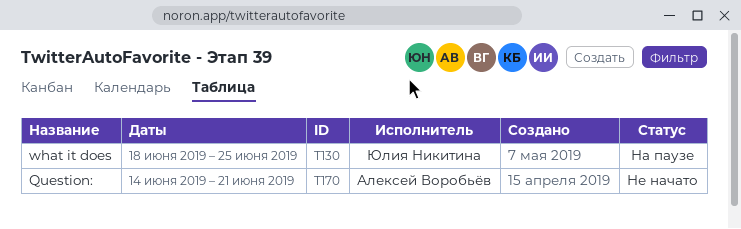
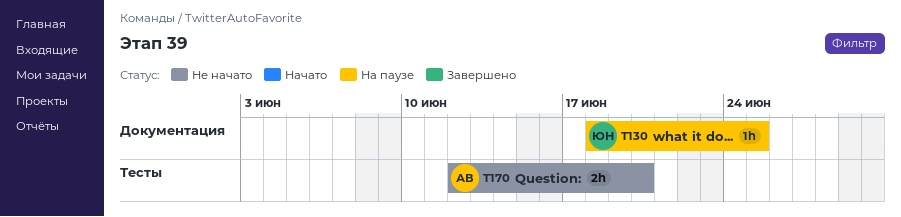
T170, start: Jun 14 -> Jun 12
T170, due: Jun 21 -> Jun 20

